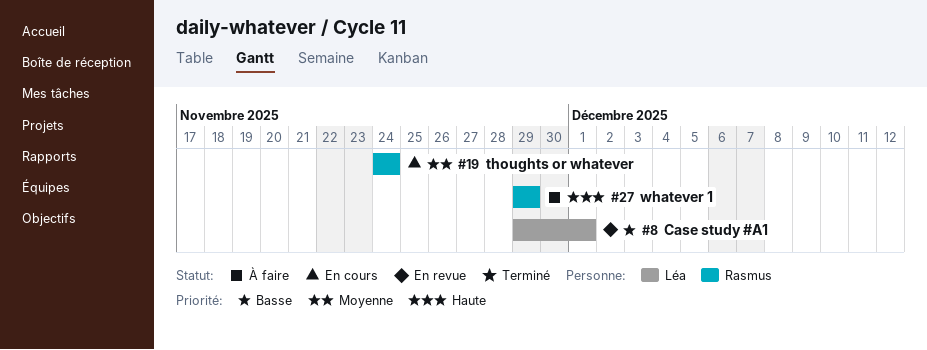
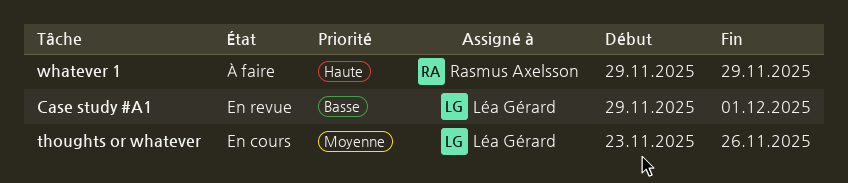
thoughts or whatever, owner: Rasmus Axelsson -> Léa Gérard
thoughts or whatever, start: Nov 24 -> Nov 23
thoughts or whatever, due: Nov 24 -> Nov 26

